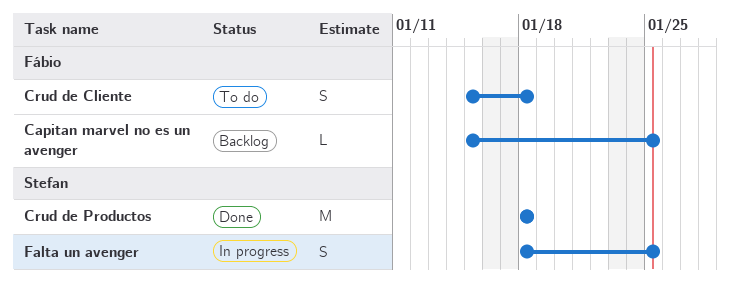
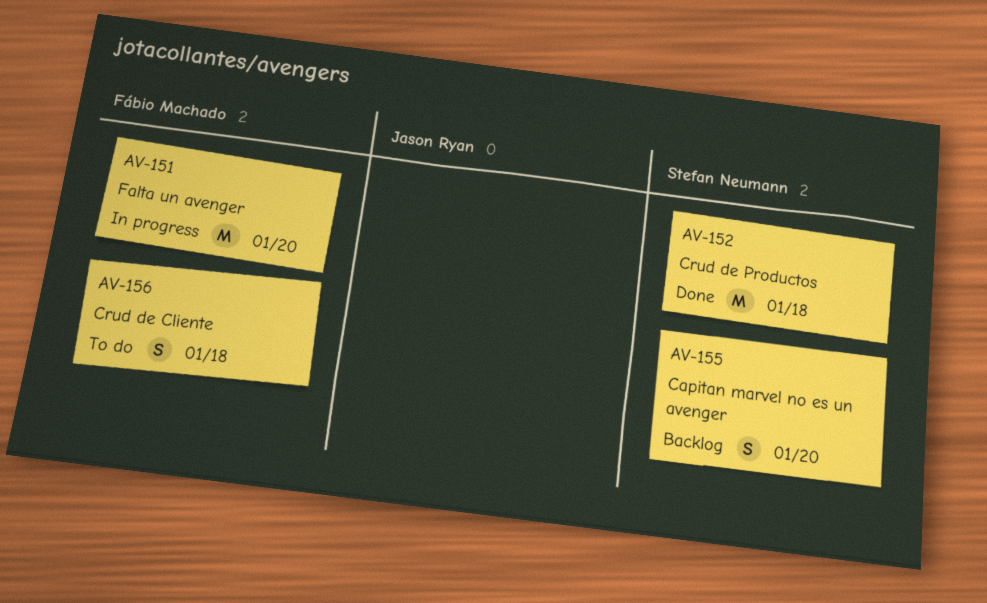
Capitan marvel no es un avenger, owner: Fábio Machado -> Stefan Neumann
Capitan marvel no es un avenger, estimate: L -> S
Capitan marvel no es un avenger, due: Jan 25 -> Jan 20
Falta un avenger, owner: Stefan Neumann -> Fábio Machado
Falta un avenger, estimate: S -> M
Falta un avenger, due: Jan 25 -> Jan 20

